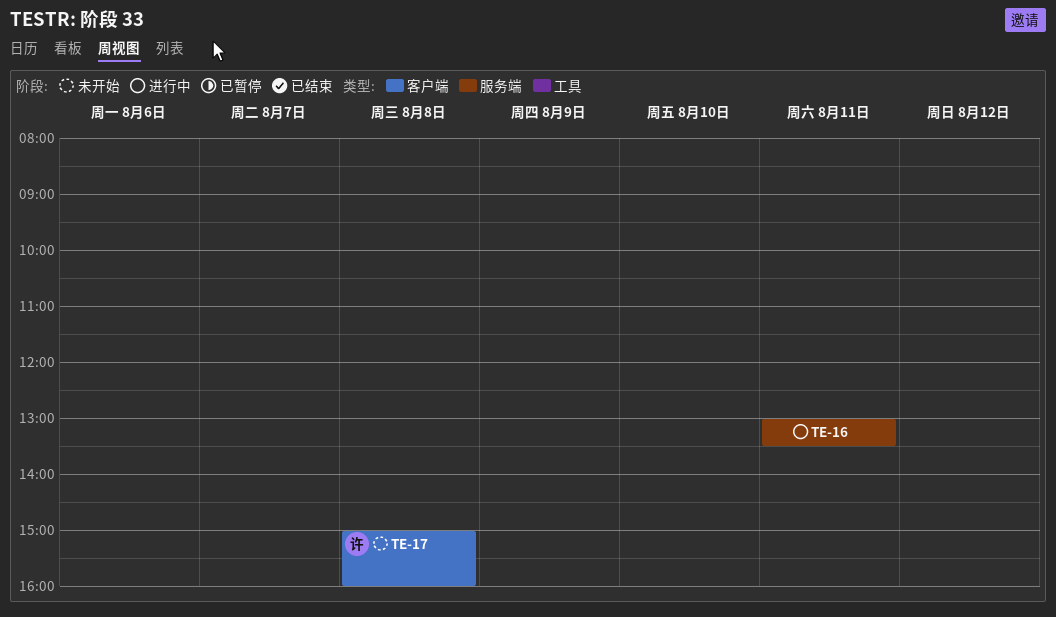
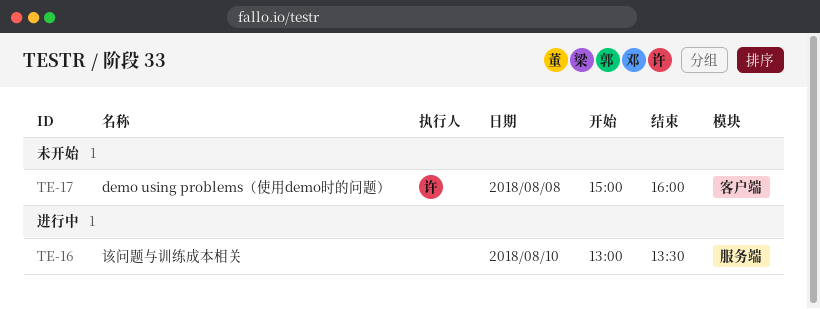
TE-16, day: Aug 11 -> Aug 10

